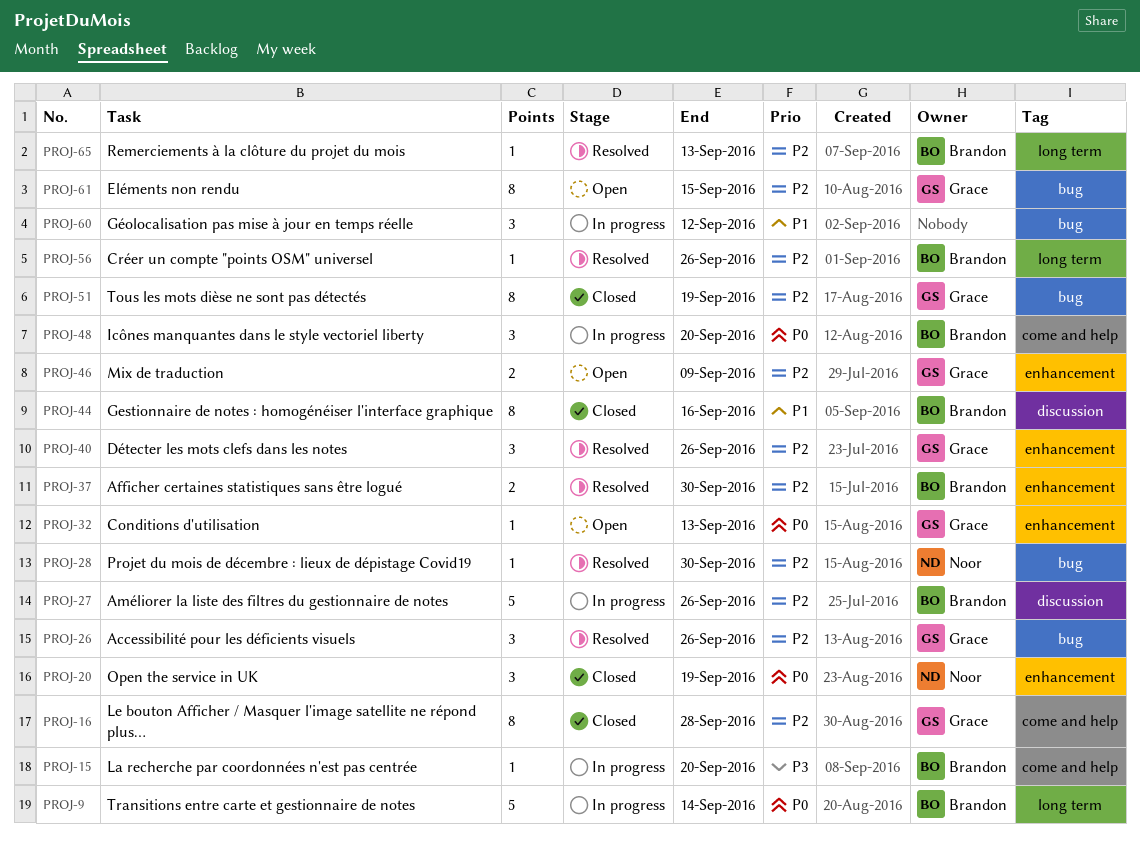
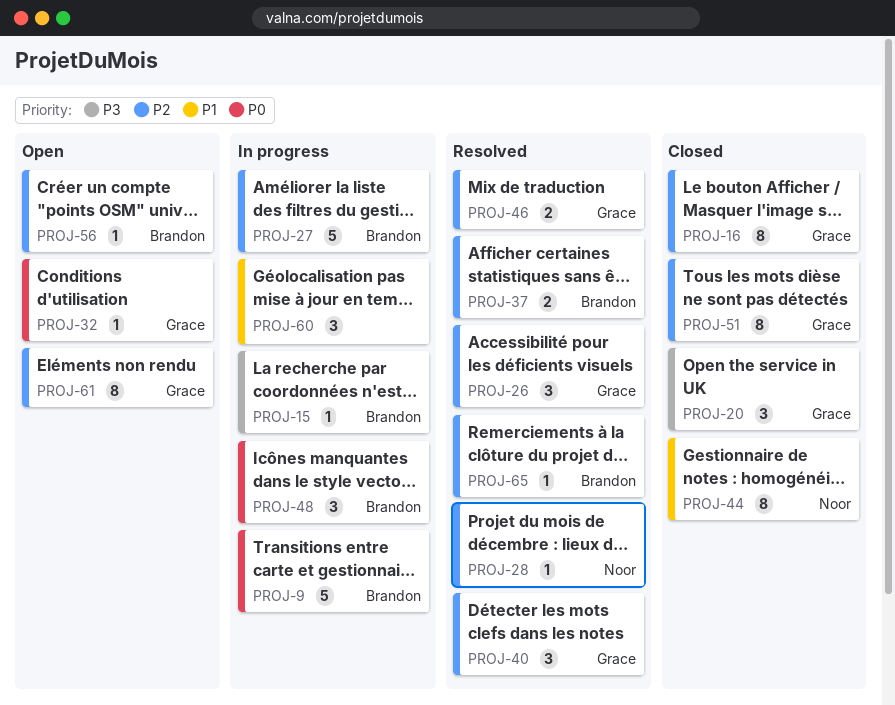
PROJ-20, owner: Noor -> Grace
PROJ-20, priority: P0 -> P3
PROJ-44, owner: Brandon -> Noor
PROJ-46, status: Open -> Resolved
PROJ-56, status: Resolved -> Open

